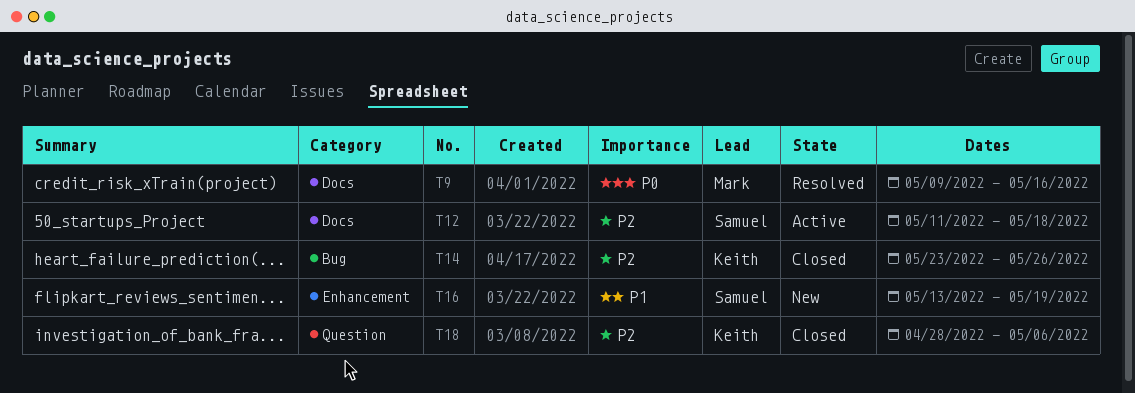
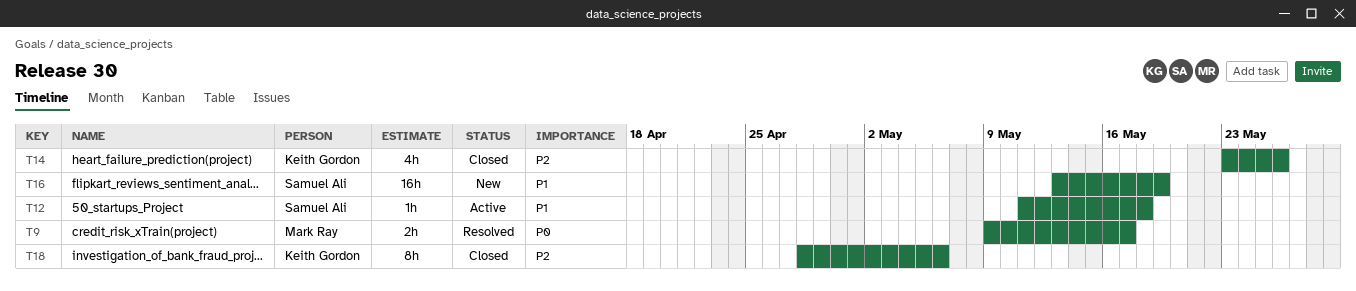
T9, due: May 16 -> May 17
T12, priority: P2 -> P1

